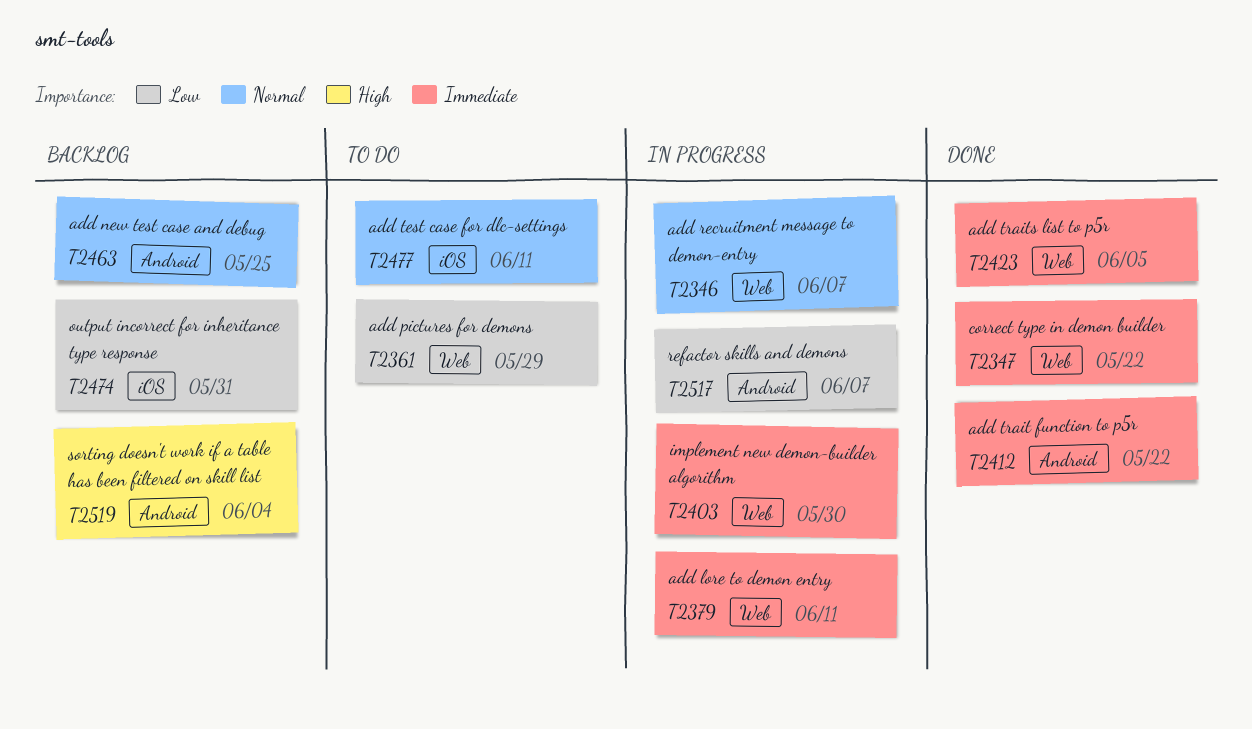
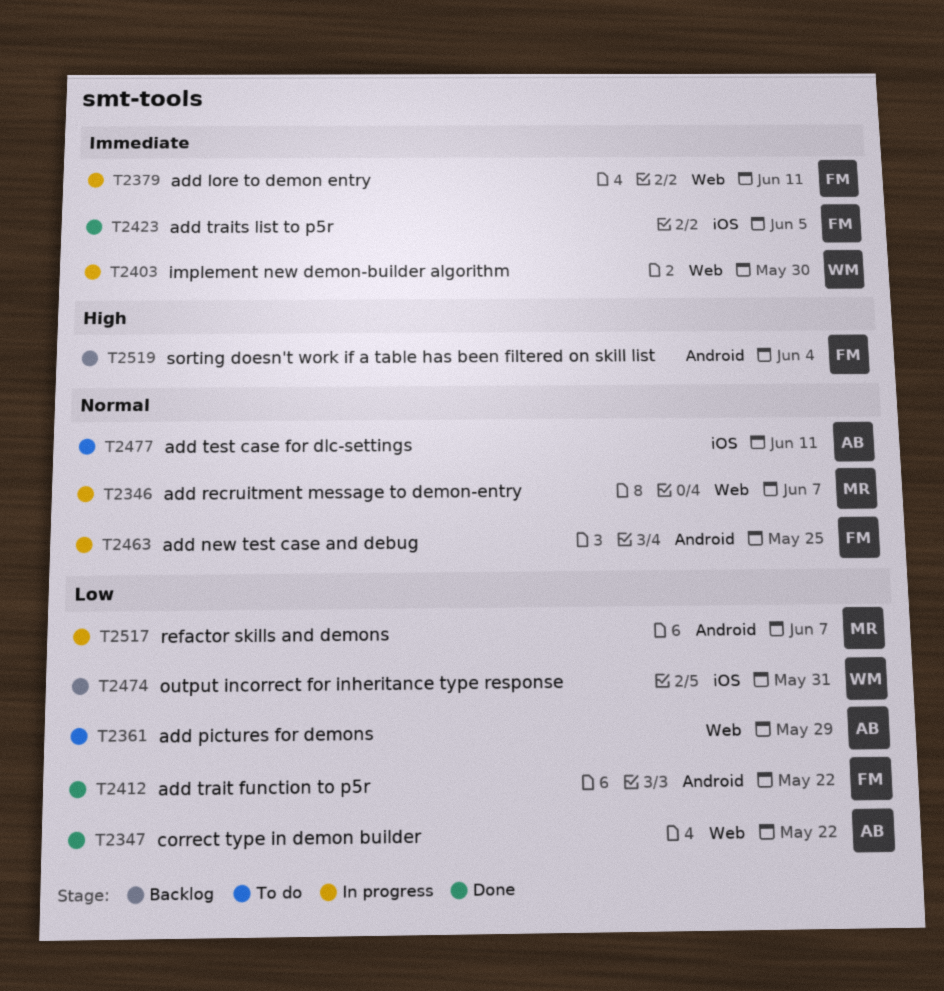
T2347, priority: Immediate -> Low
T2412, priority: Immediate -> Low
T2423, label: Web -> iOS
T2463, status: Backlog -> In progress

